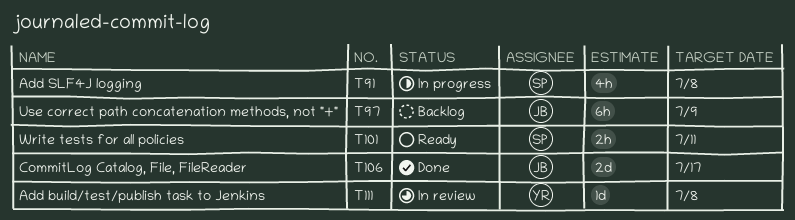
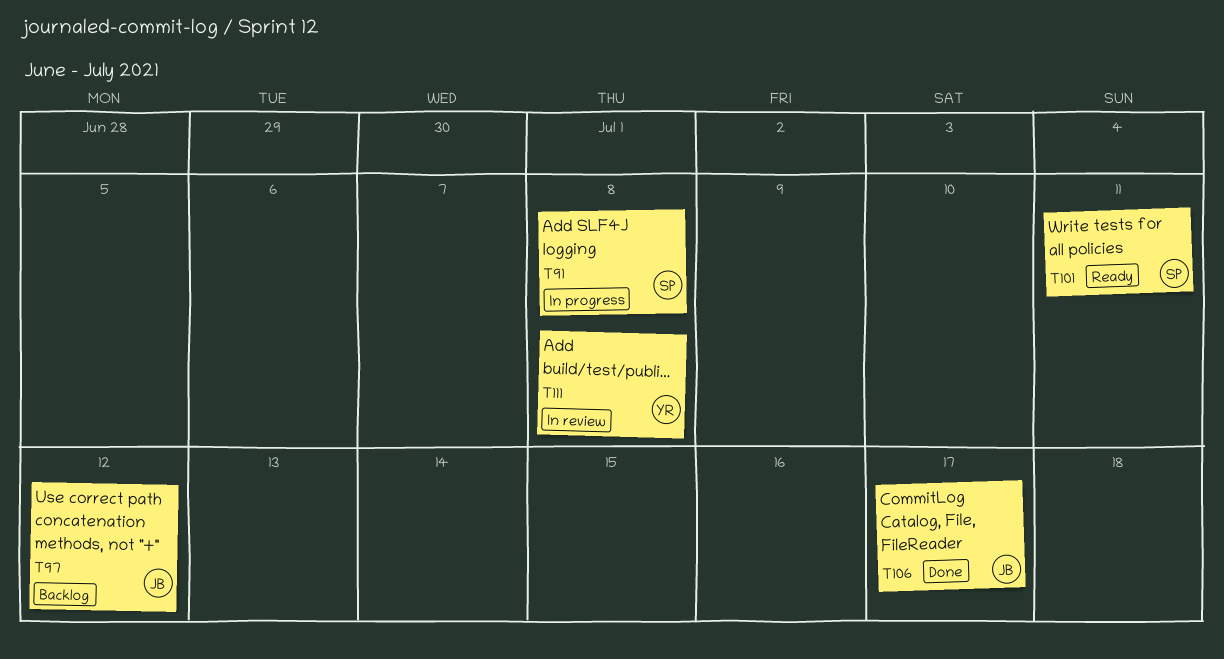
T97, due: Jul 9 -> Jul 12

